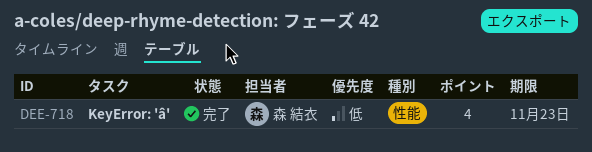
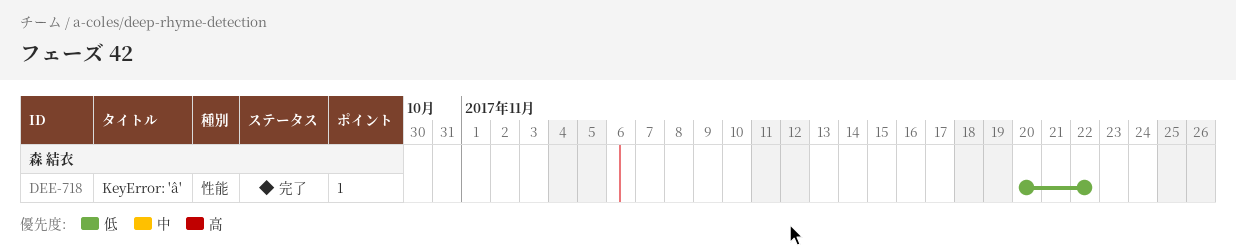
DEE-718, estimate: 4 -> 1
DEE-718, due: Nov 23 -> Nov 22

